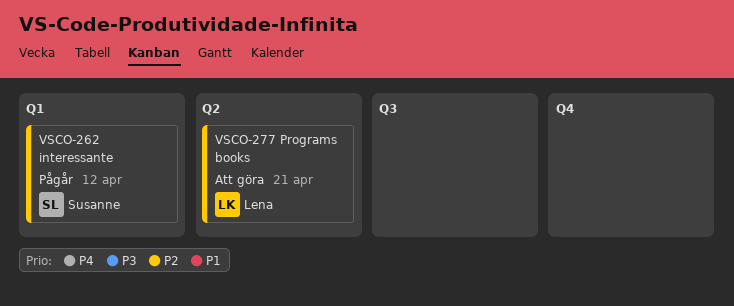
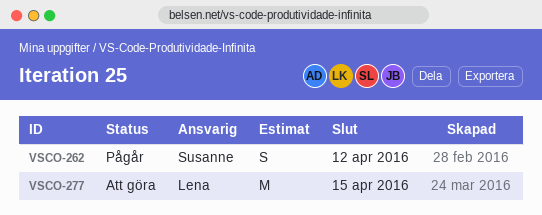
VSCO-277, due: Apr 21 -> Apr 15

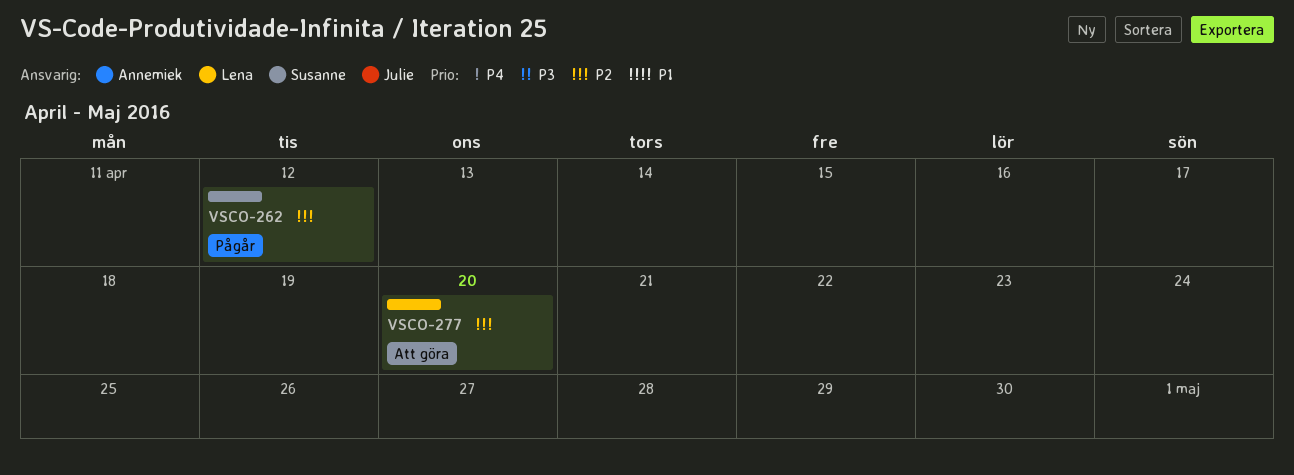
VSCO-277, due: Apr 15 -> Apr 20

